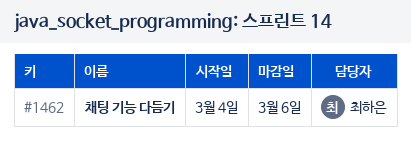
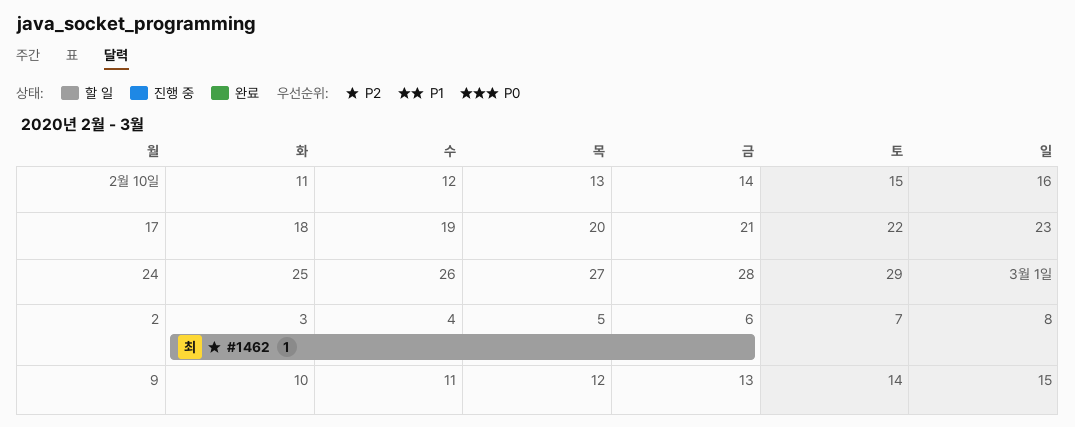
#1462, start: Mar 4 -> Mar 3

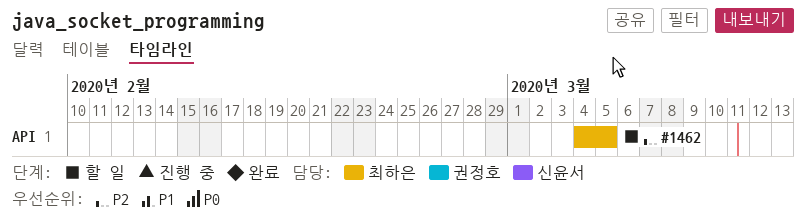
#1462, start: Mar 3 -> Mar 4
#1462, due: Mar 6 -> Mar 5

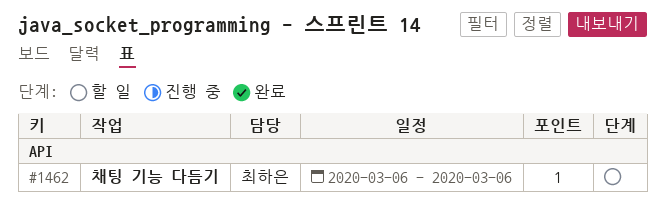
#1462, start: Mar 4 -> Mar 6
#1462, due: Mar 5 -> Mar 6

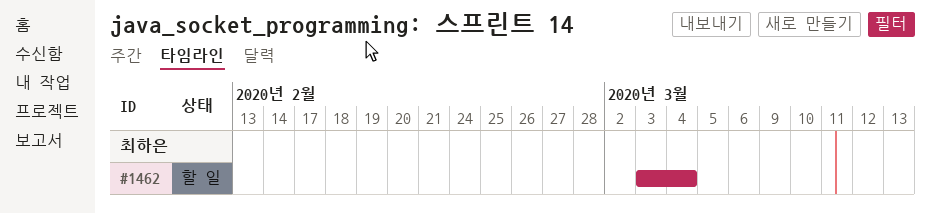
#1462, start: Mar 6 -> Mar 3
#1462, due: Mar 6 -> Mar 4

